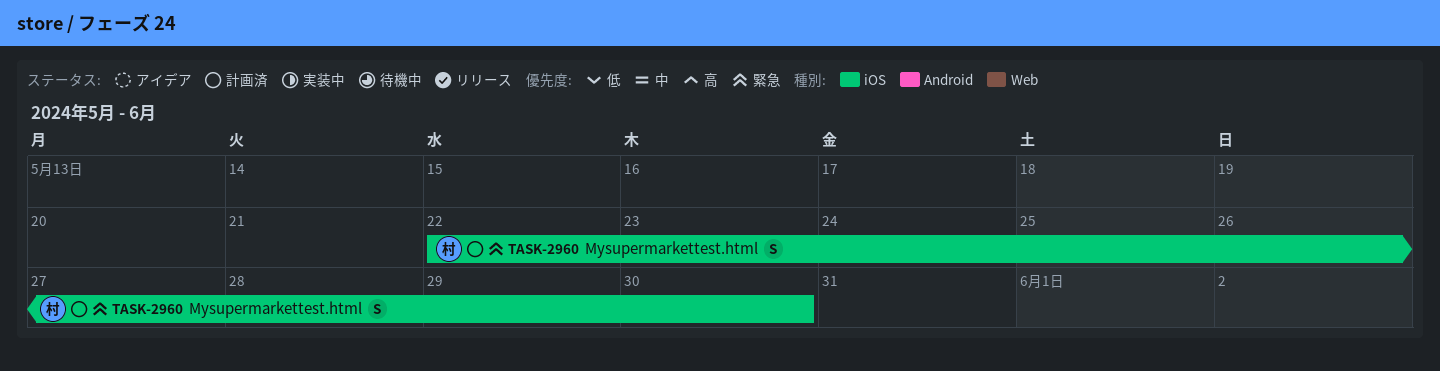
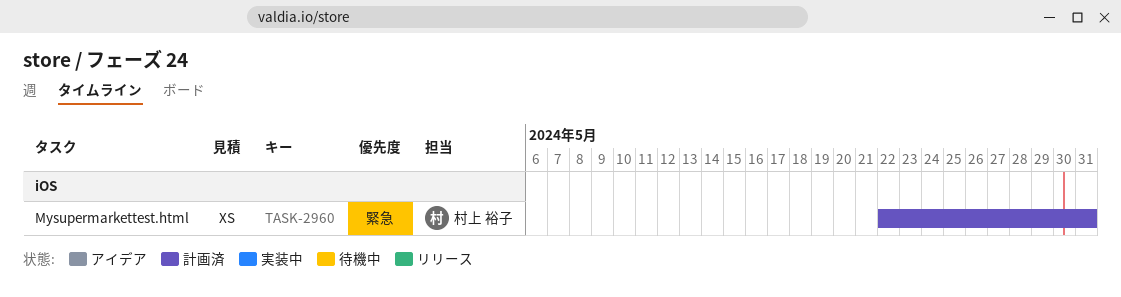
TASK-2960, estimate: S -> XS
TASK-2960, due: May 30 -> May 31

